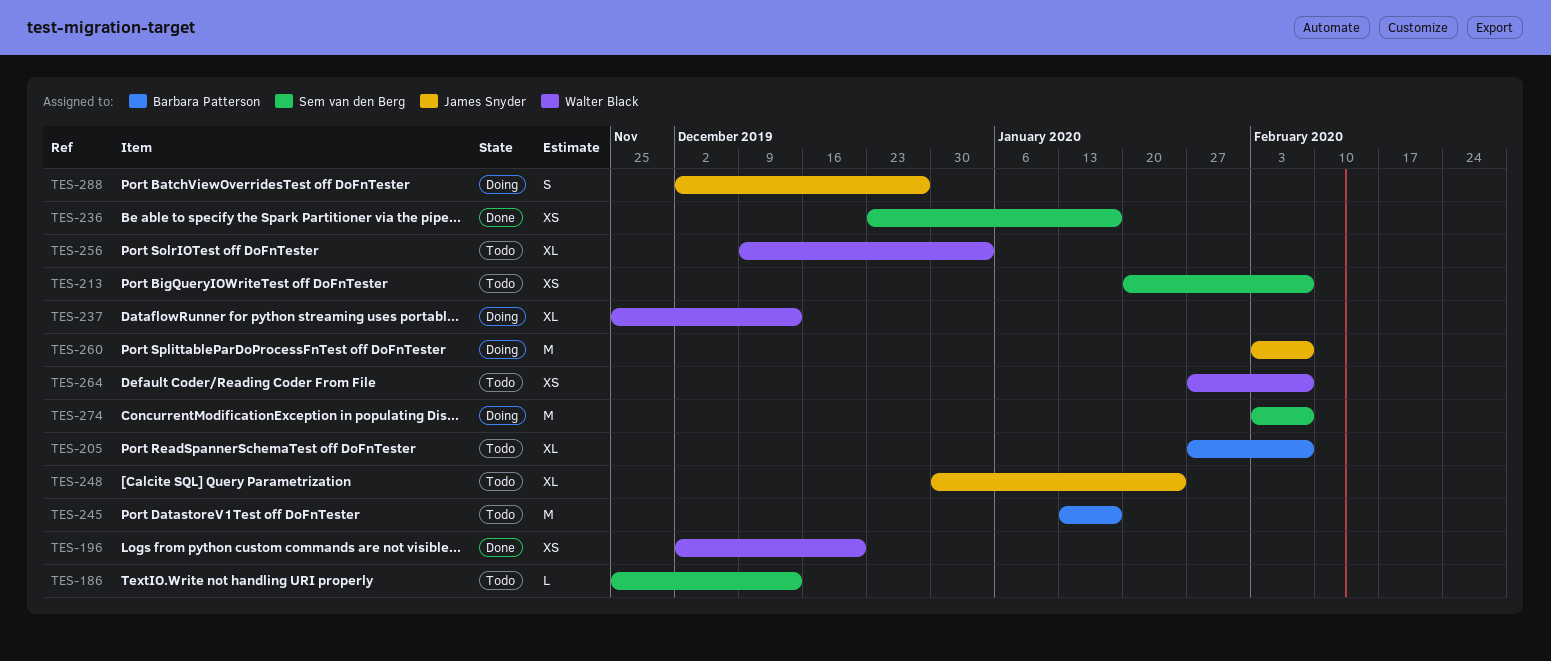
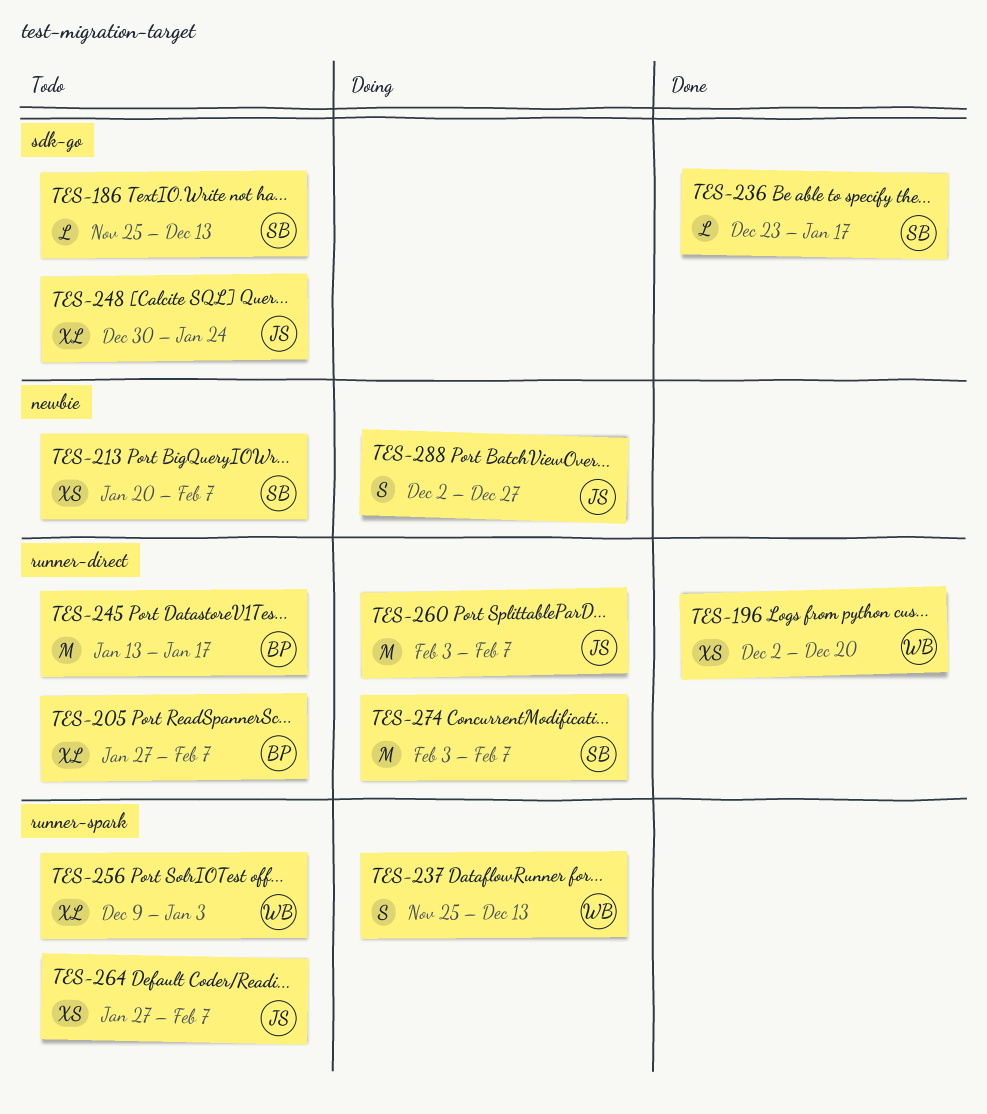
TES-236, estimate: XS -> L
TES-237, estimate: XL -> S
TES-264, owner: Walter Black -> James Snyder

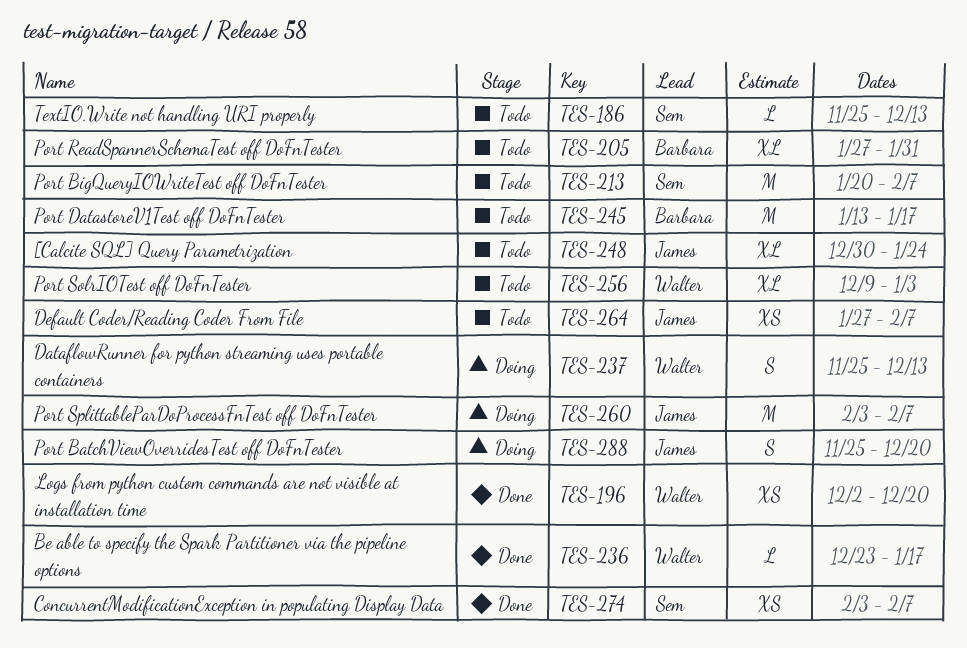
TES-205, due: Feb 7 -> Jan 31
TES-213, estimate: XS -> M
TES-236, owner: Sem -> Walter
TES-274, status: Doing -> Done
TES-274, estimate: M -> XS
TES-288, start: Dec 2 -> Nov 25
TES-288, due: Dec 27 -> Dec 20

